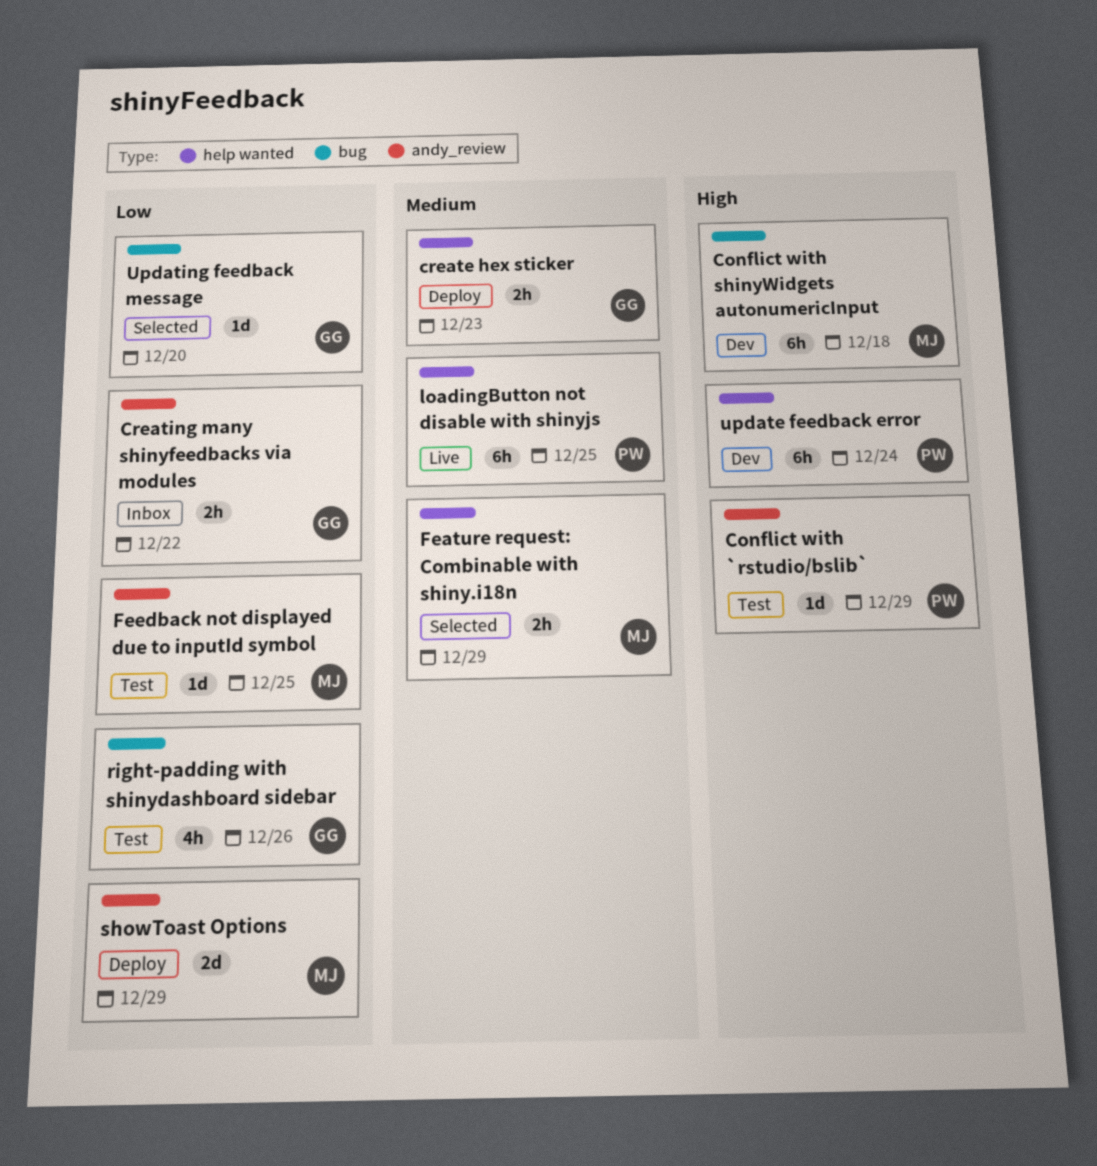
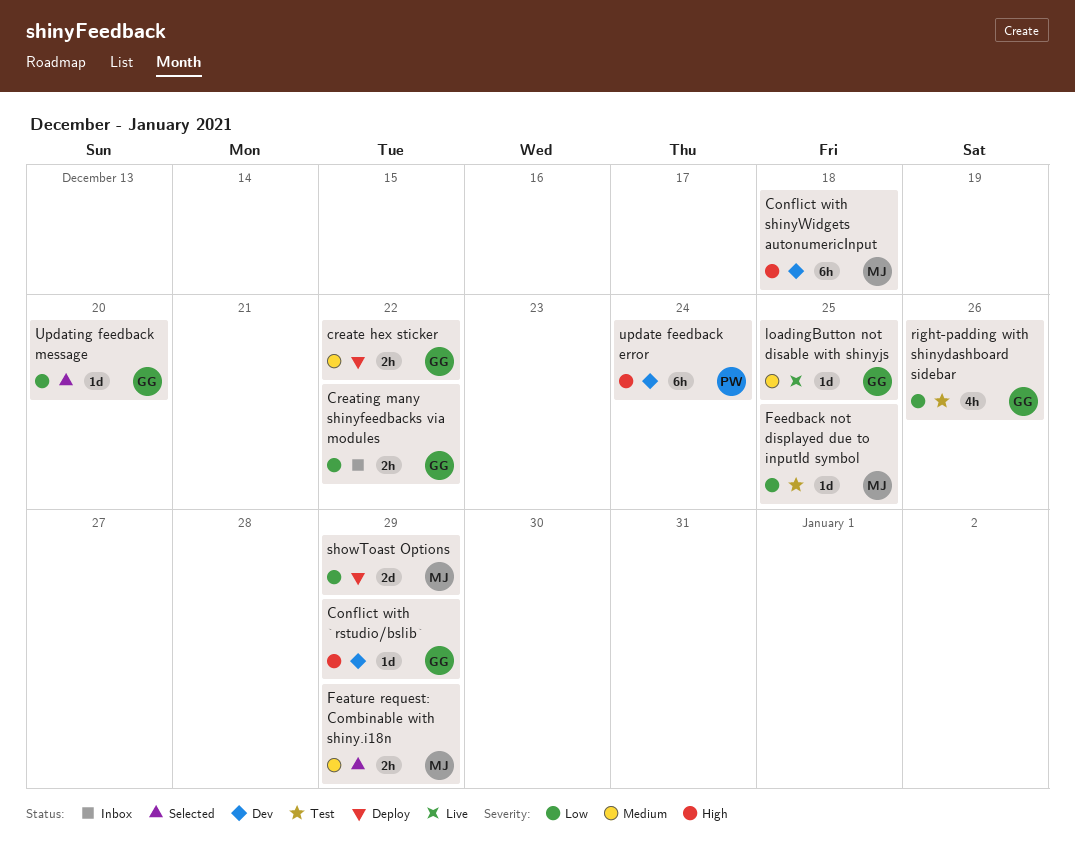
Conflict with `rstudio/bslib`, status: Test -> Dev
Conflict with `rstudio/bslib`, owner: PW -> GG
create hex sticker, due: Dec 23 -> Dec 22
loadingButton not disable with shinyjs, owner: PW -> GG
loadingButton not disable with shinyjs, estimate: 6h -> 1d

